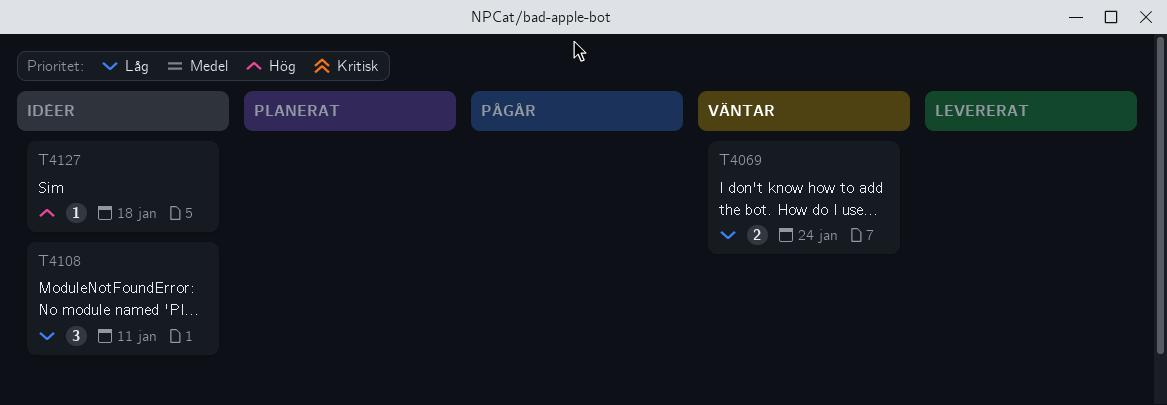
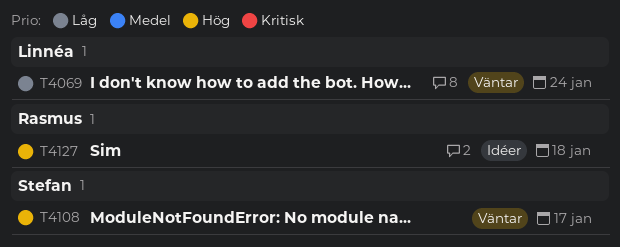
T4108, status: Idéer -> Väntar
T4108, priority: Låg -> Hög
T4108, due: Jan 11 -> Jan 17

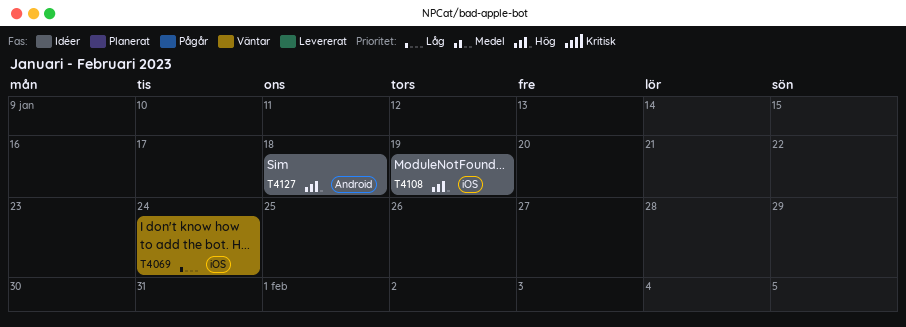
T4108, status: Väntar -> Idéer
T4108, due: Jan 17 -> Jan 19

